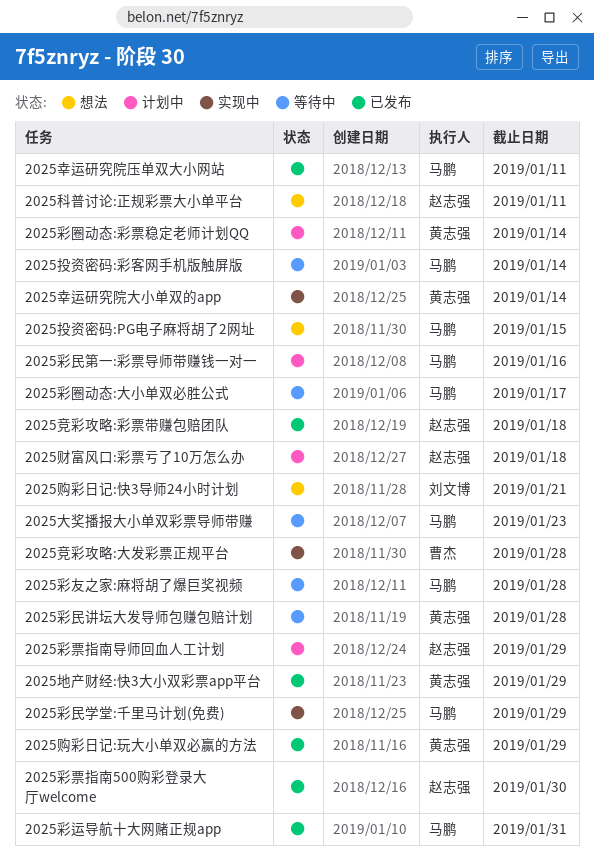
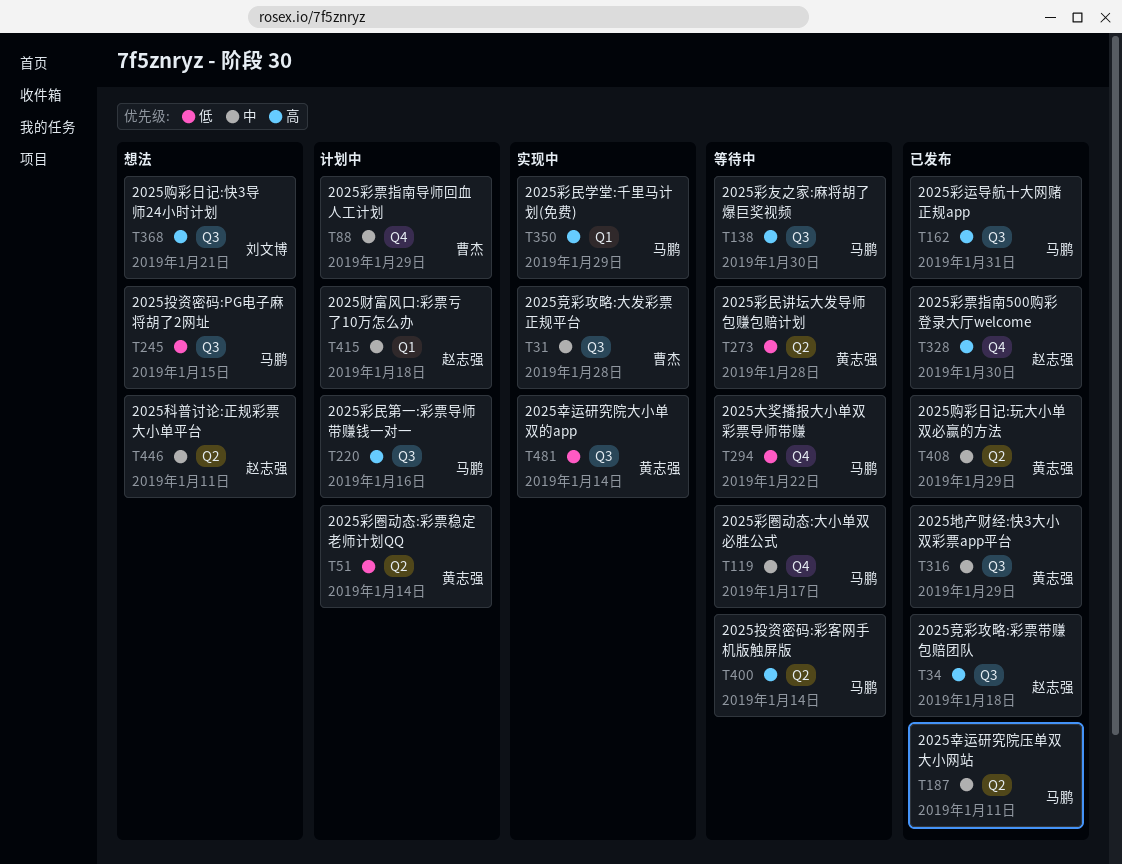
2025大奖播报大小单双彩票导师带赚, due: Jan 23 -> Jan 22
2025彩友之家:麻将胡了爆巨奖视频, due: Jan 28 -> Jan 30
2025彩票指南导师回血人工计划, owner: 赵志强 -> 曹杰

